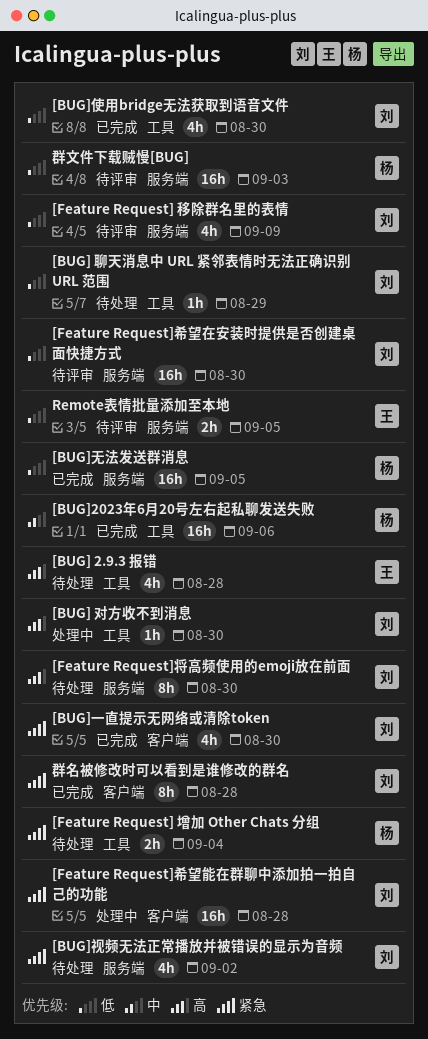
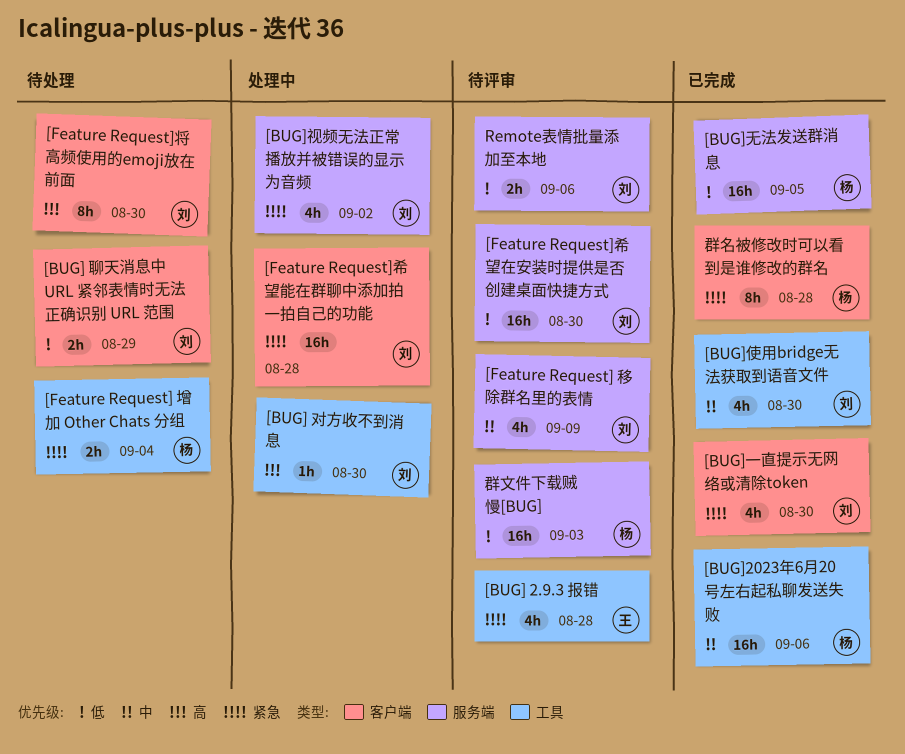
[BUG] 2.9.3 报错, status: 待处理 -> 待评审
[BUG] 2.9.3 报错, priority: 高 -> 紧急
[BUG] 聊天消息中 URL 紧邻表情时无法正确识别 URL 范围, label: 工具 -> 客户端
[BUG] 聊天消息中 URL 紧邻表情时无法正确识别 URL 范围, estimate: 1h -> 2h
[BUG]使用bridge无法获取到语音文件, priority: 低 -> 中
[BUG]视频无法正常播放并被错误的显示为音频, status: 待处理 -> 处理中
[Feature Request] 移除群名里的表情, priority: 低 -> 中
[Feature Request]将高频使用的emoji放在前面, label: 服务端 -> 客户端
Remote表情批量添加至本地, owner: 王 -> 刘
Remote表情批量添加至本地, due: Sep 5 -> Sep 6
群名被修改时可以看到是谁修改的群名, owner: 刘 -> 杨

